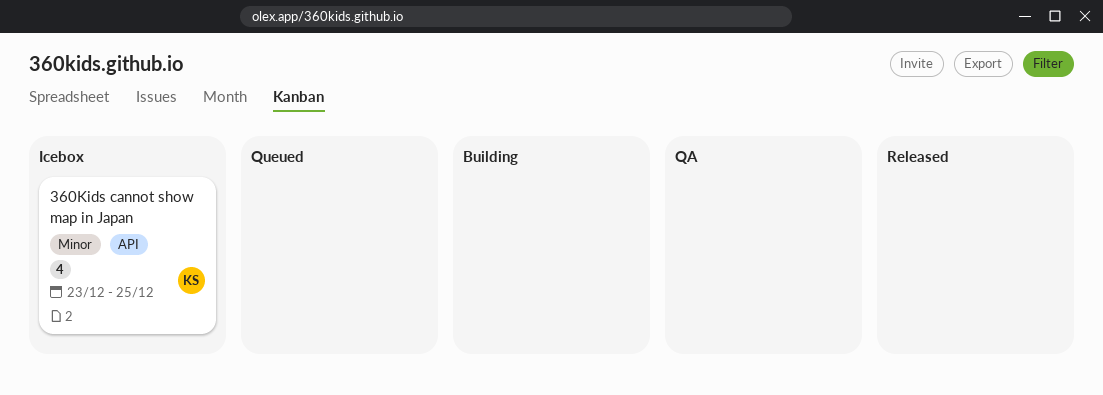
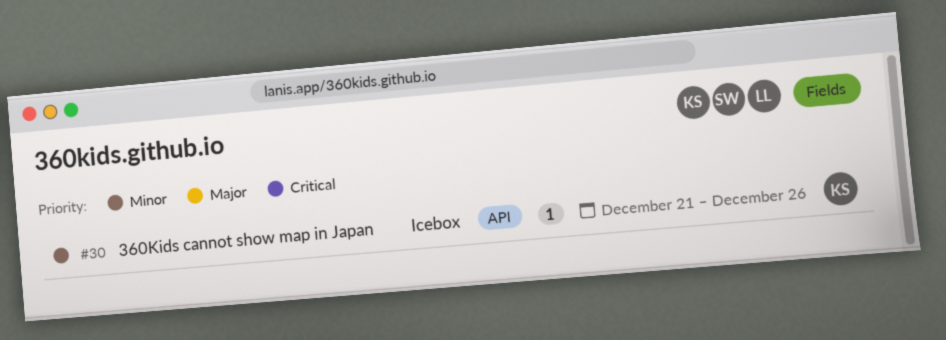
360Kids cannot show map in Japan, estimate: 4 -> 1
360Kids cannot show map in Japan, start: Dec 23 -> Dec 21
360Kids cannot show map in Japan, due: Dec 25 -> Dec 26

